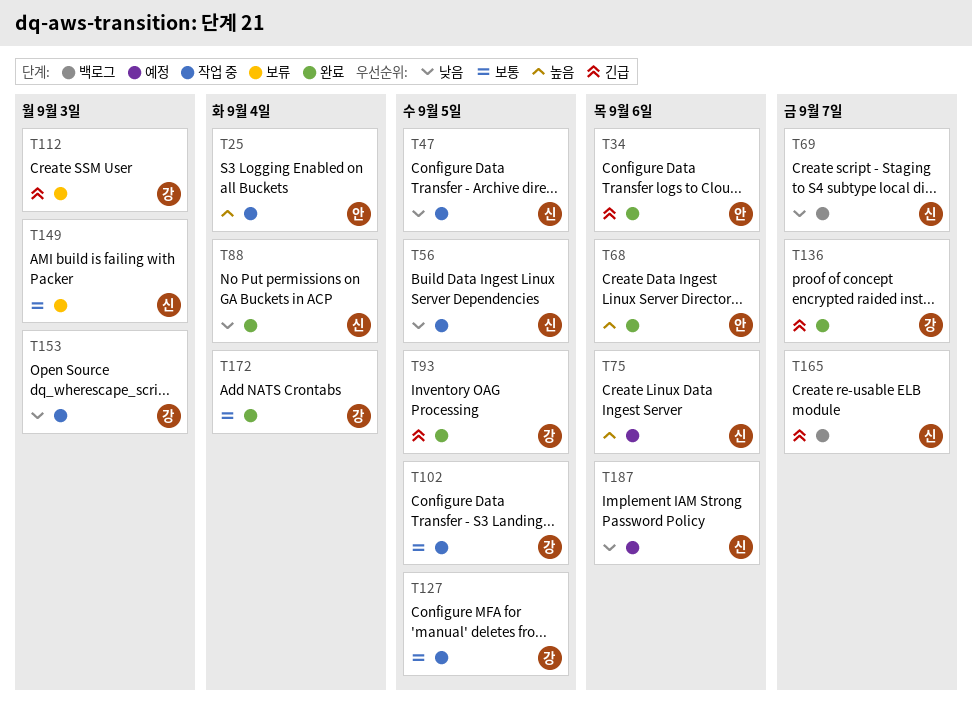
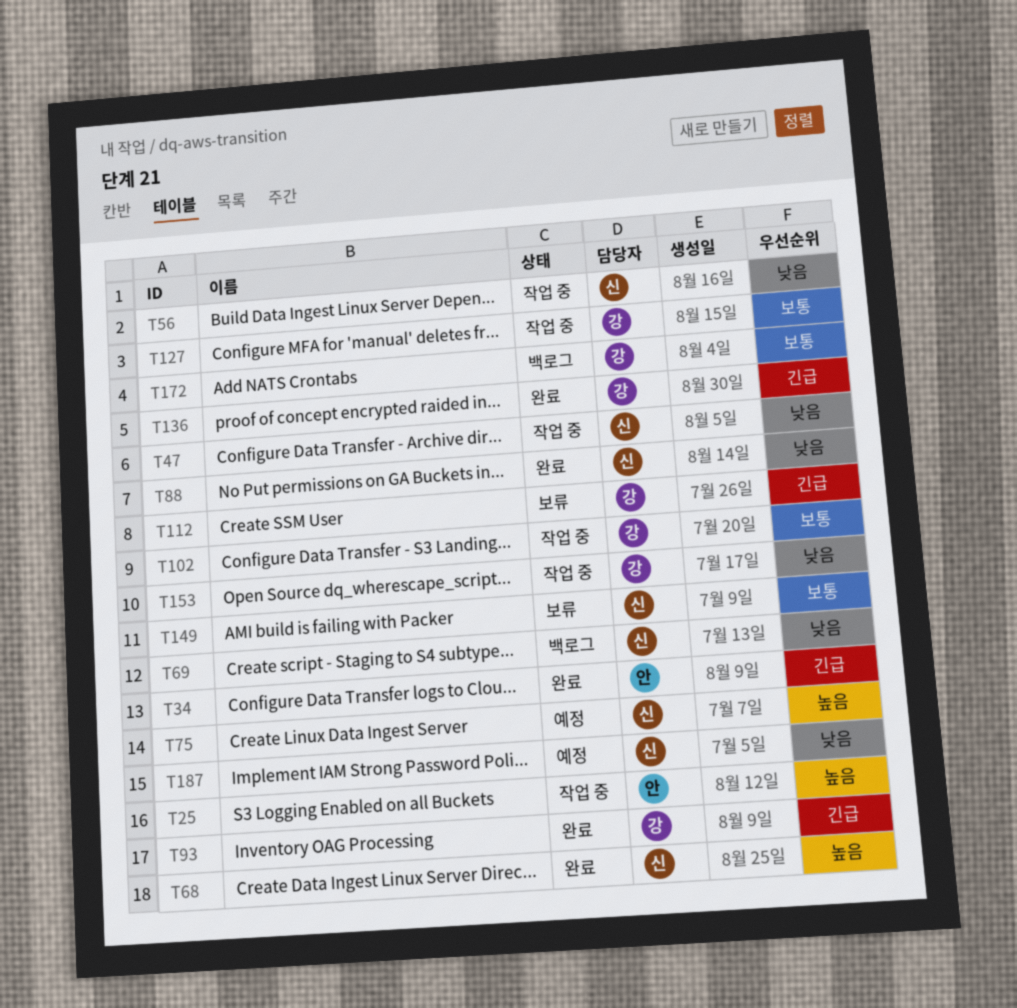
T68, owner: 안 -> 신
T165: present -> none
T172, status: 완료 -> 백로그

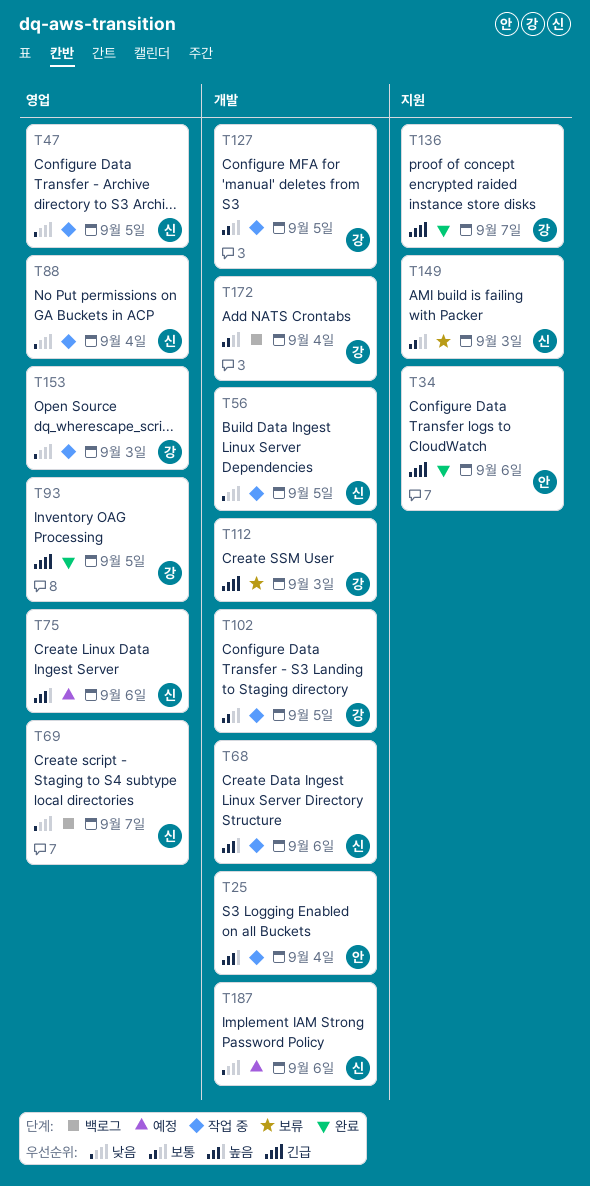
T68, status: 완료 -> 작업 중
T88, status: 완료 -> 작업 중

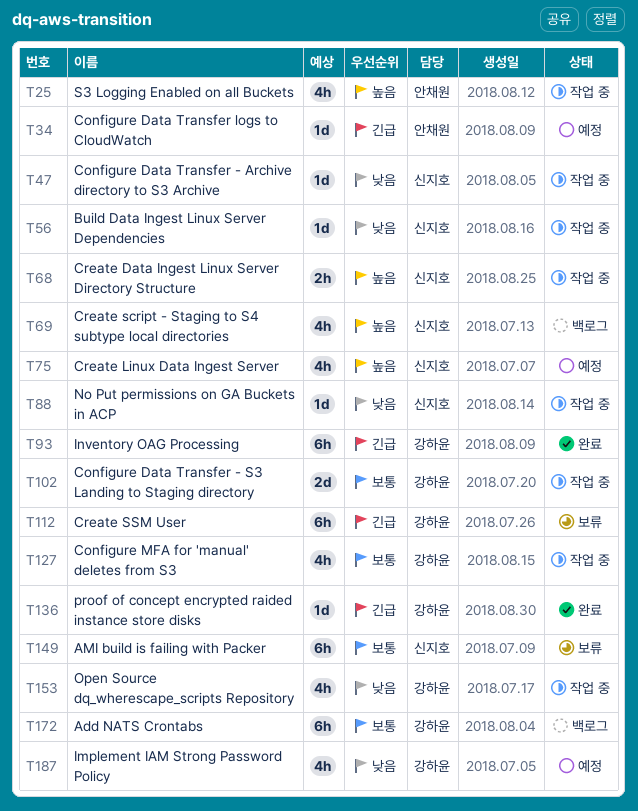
T34, status: 완료 -> 예정
T69, priority: 낮음 -> 높음
T187, owner: 신지호 -> 강하윤

